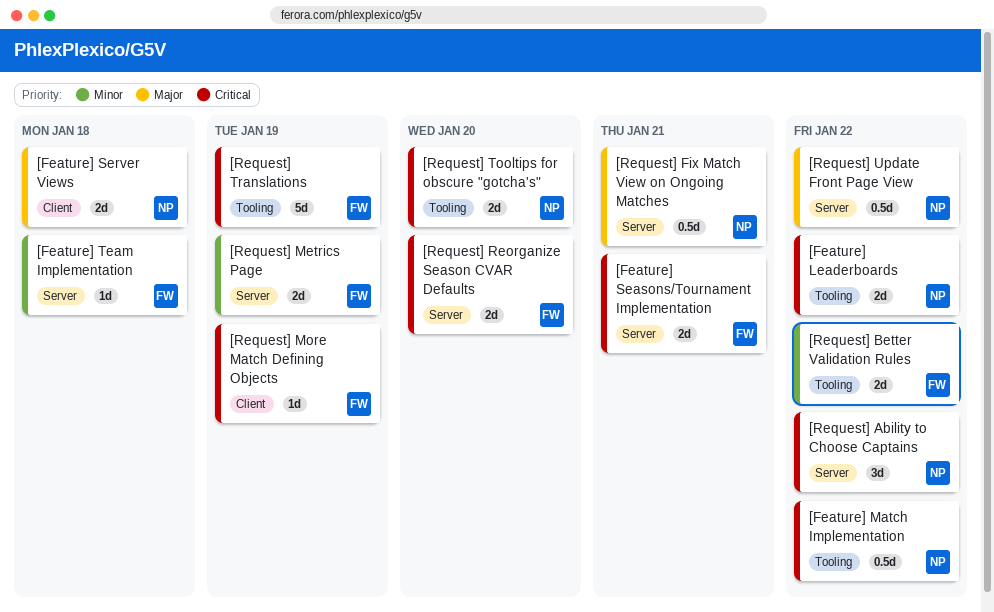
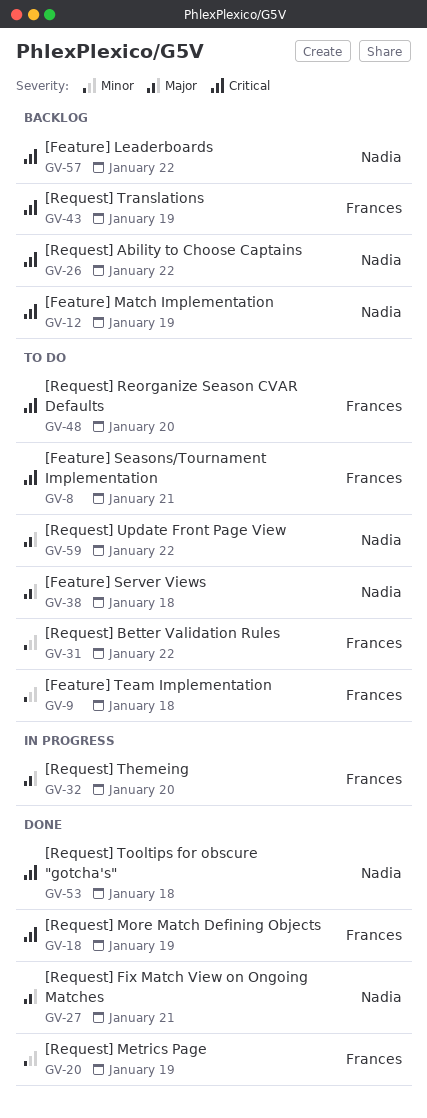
[Feature] Match Implementation, due: Jan 22 -> Jan 19
[Request] Themeing: none -> present
[Request] Tooltips for obscure "gotcha's", due: Jan 20 -> Jan 18

